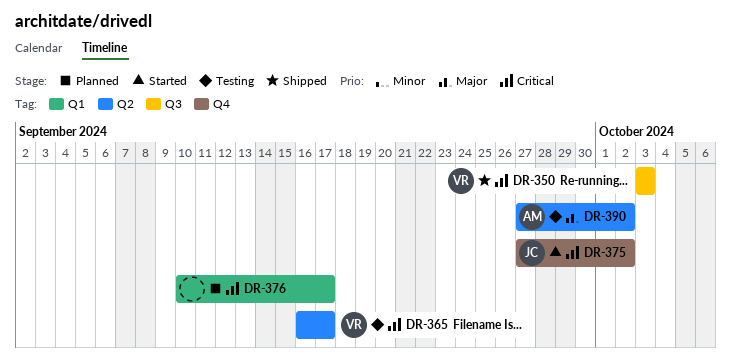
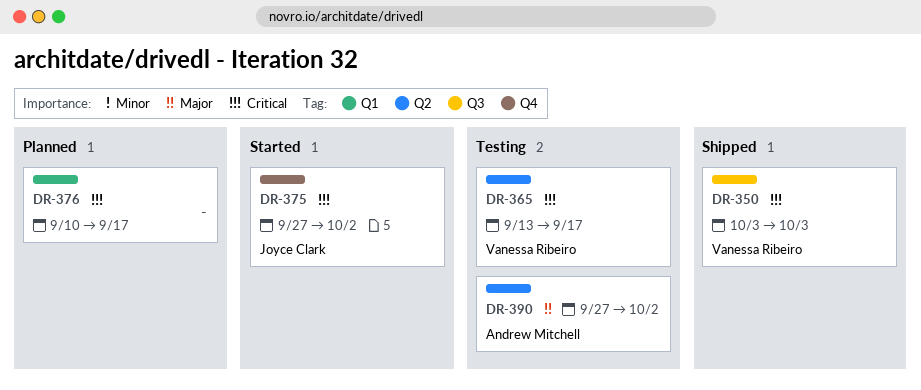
DR-365, start: Sep 16 -> Sep 13

